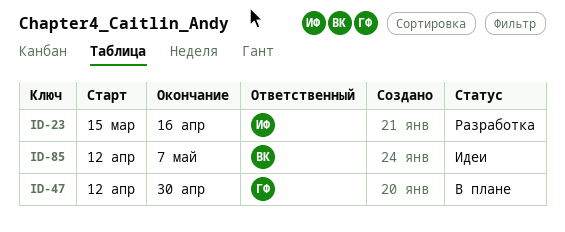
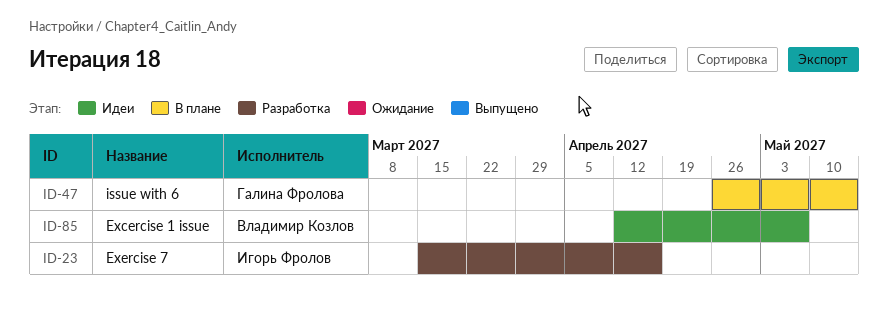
ID-47, start: Apr 12 -> Apr 26
ID-47, due: Apr 30 -> May 14

